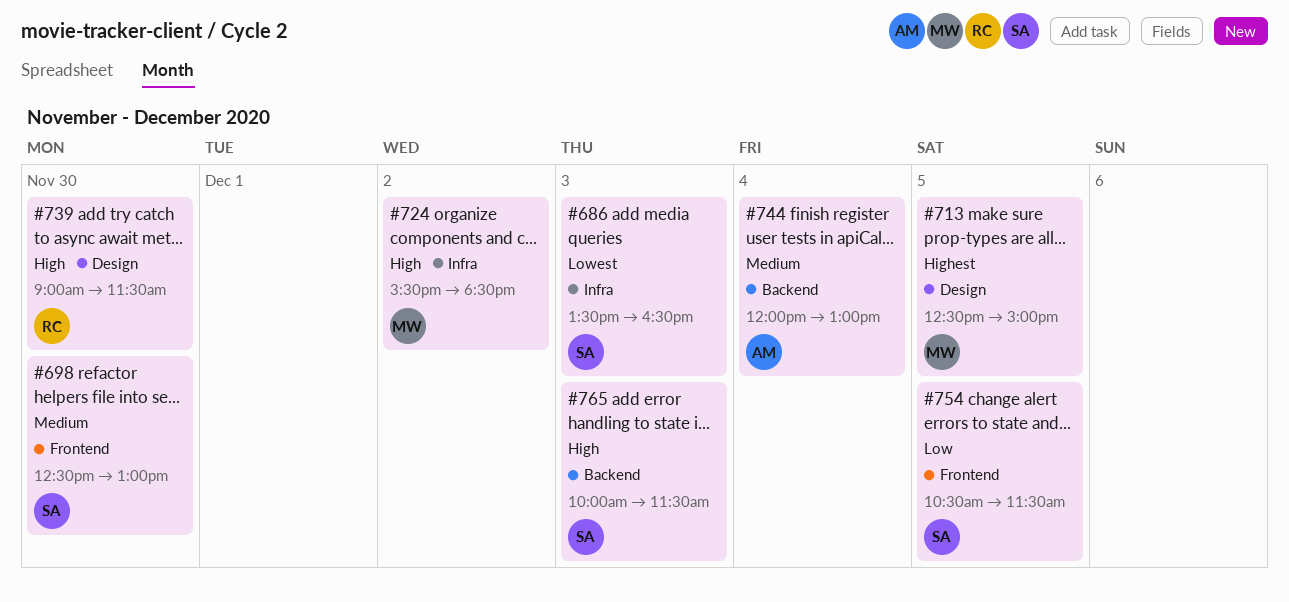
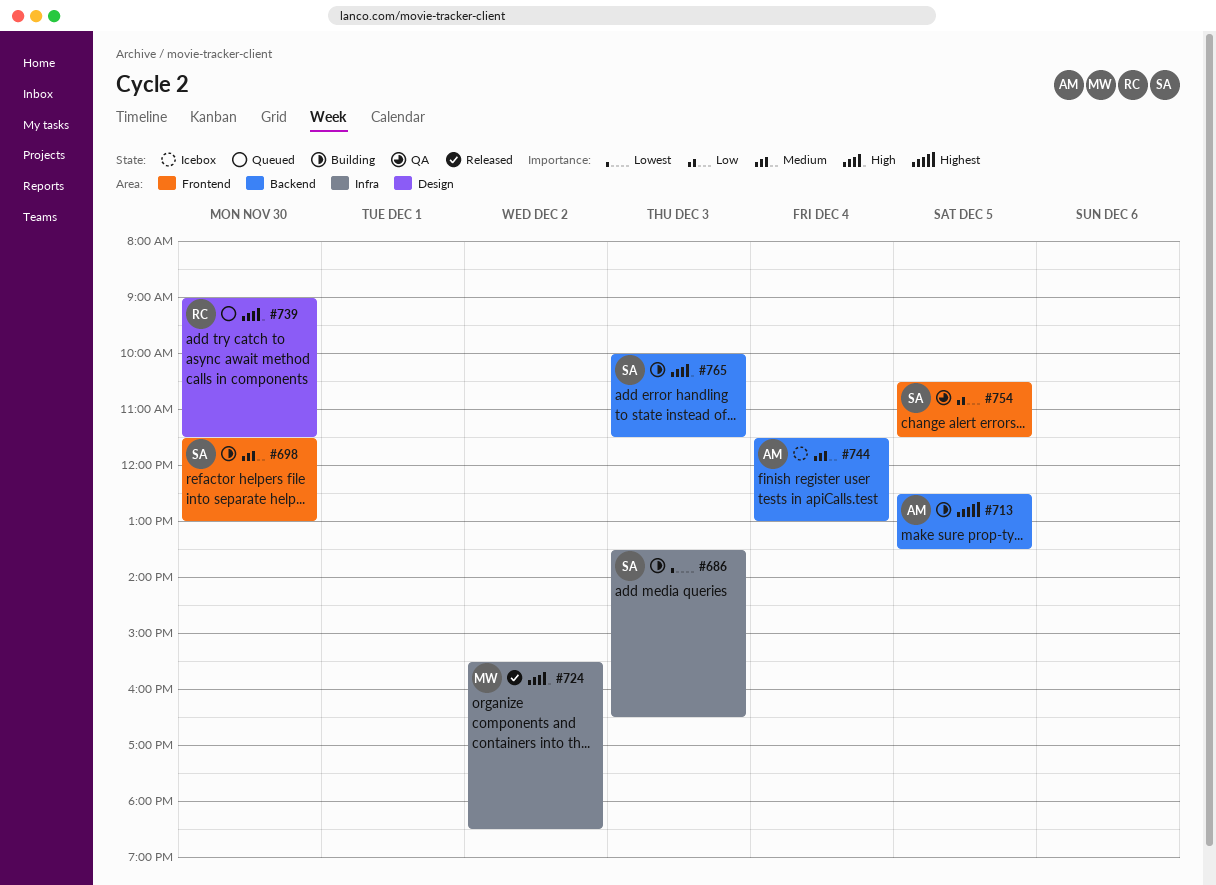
#698, begins: 12:30 -> 11:30
#713, owner: MW -> AM
#713, label: Design -> Backend
#713, ends: 15:00 -> 13:30
#744, begins: 12:00 -> 11:30

